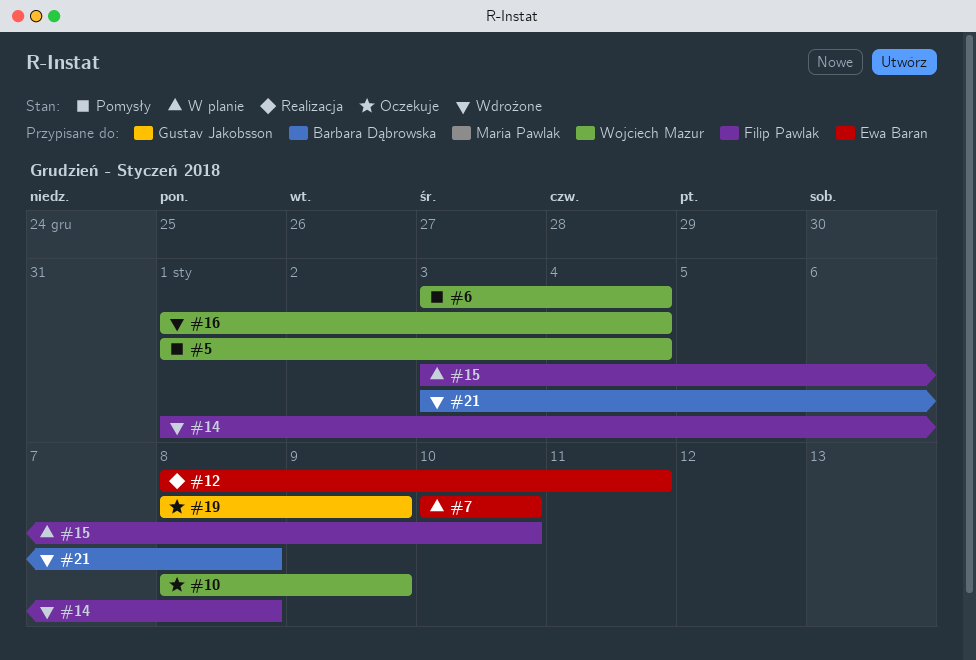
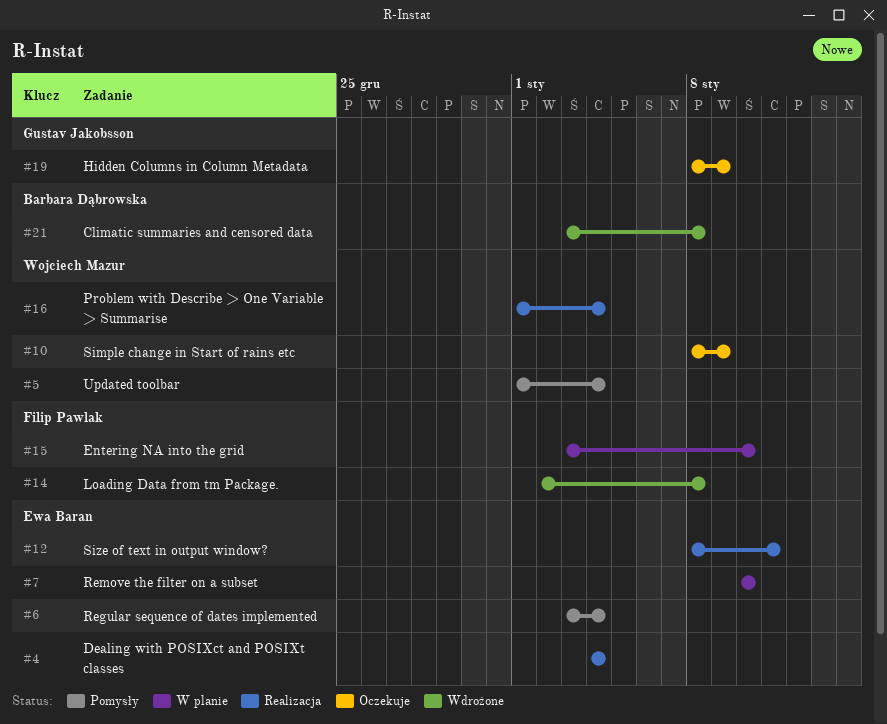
#4: none -> present
#6, owner: Wojciech Mazur -> Ewa Baran
#14, start: Jan 1 -> Jan 2
#16, status: Wdrożone -> Realizacja

